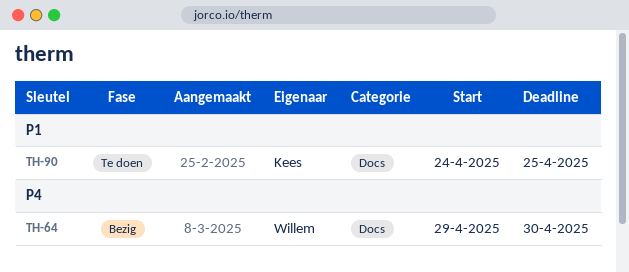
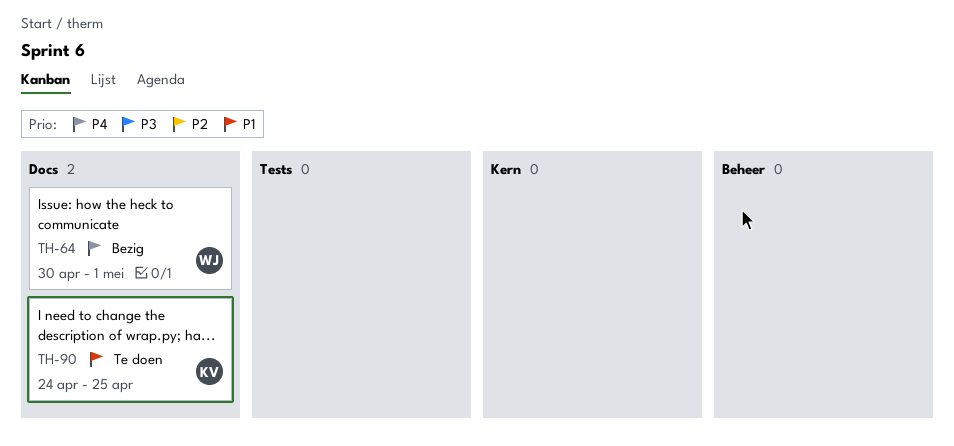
TH-64, start: Apr 29 -> Apr 30
TH-64, due: Apr 30 -> May 1

